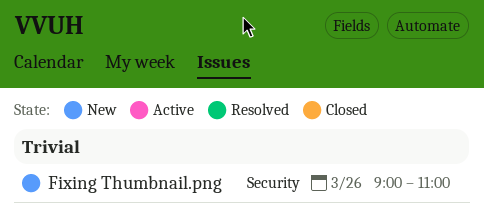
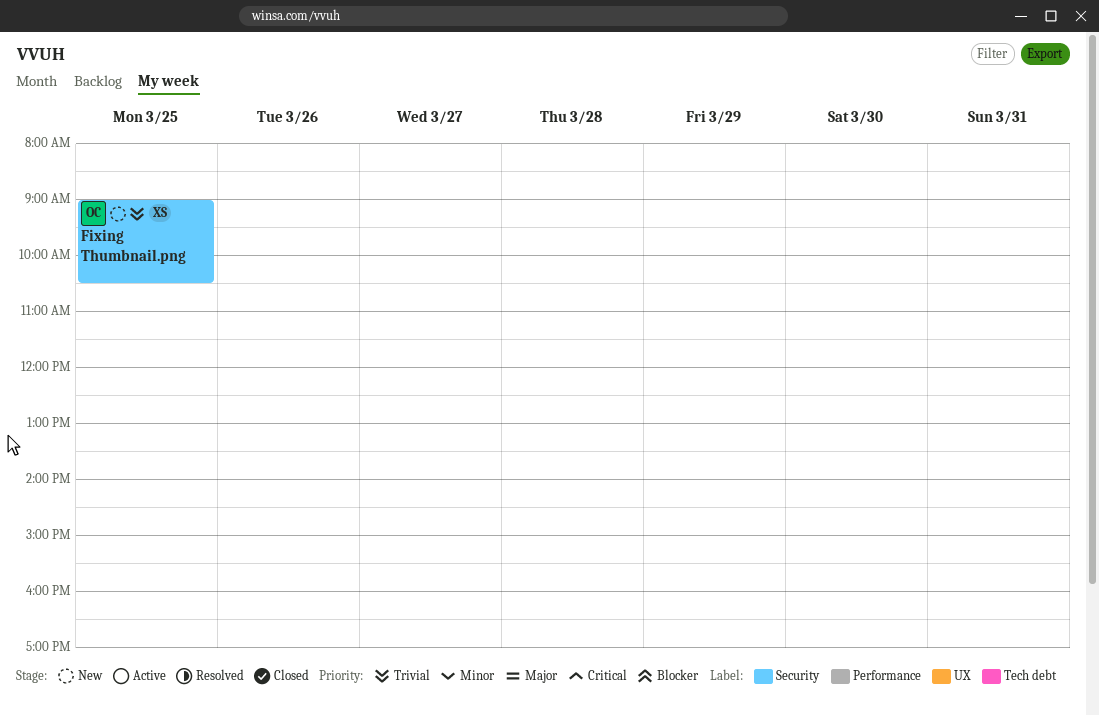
Fixing Thumbnail.png, day: Mar 26 -> Mar 25
Fixing Thumbnail.png, ends: 11:00 -> 10:30

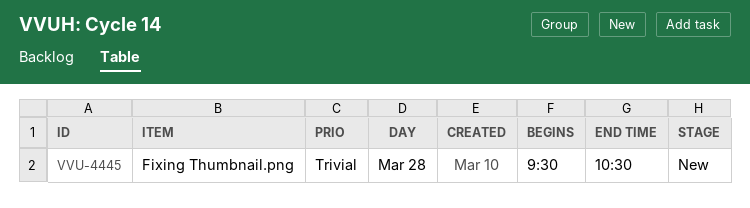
Fixing Thumbnail.png, day: Mar 25 -> Mar 28
Fixing Thumbnail.png, begins: 09:00 -> 09:30

